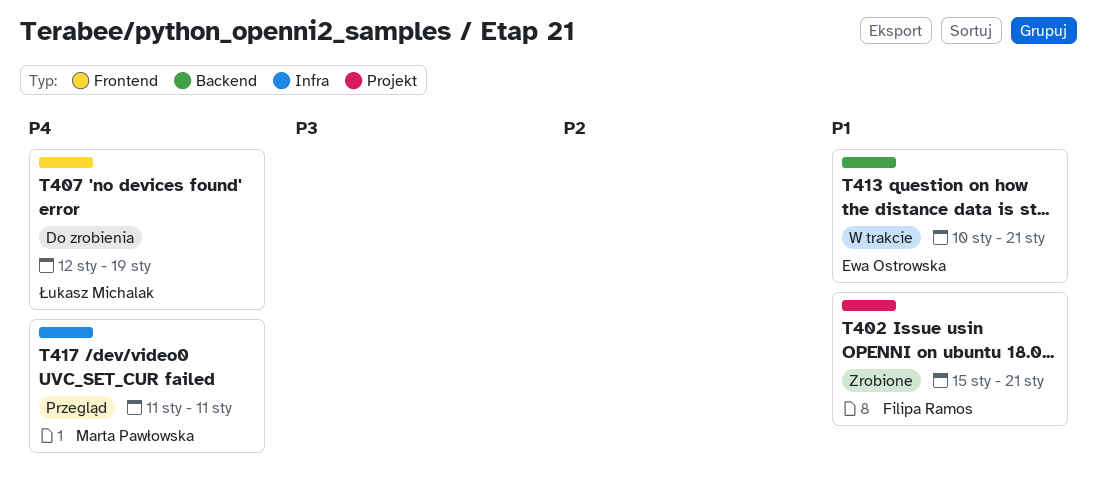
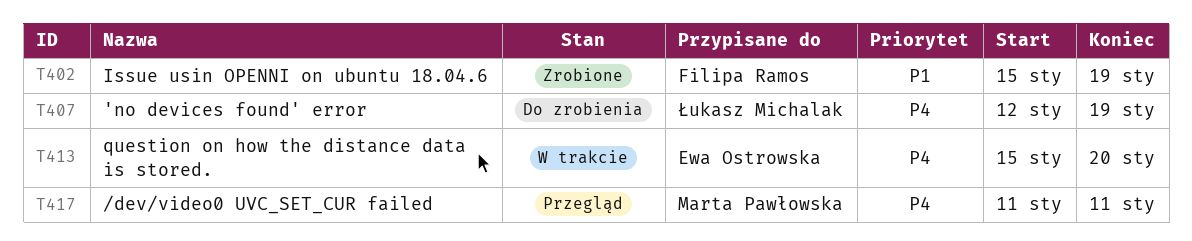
T402, due: Jan 21 -> Jan 19
T413, priority: P1 -> P4
T413, start: Jan 10 -> Jan 15
T413, due: Jan 21 -> Jan 20

